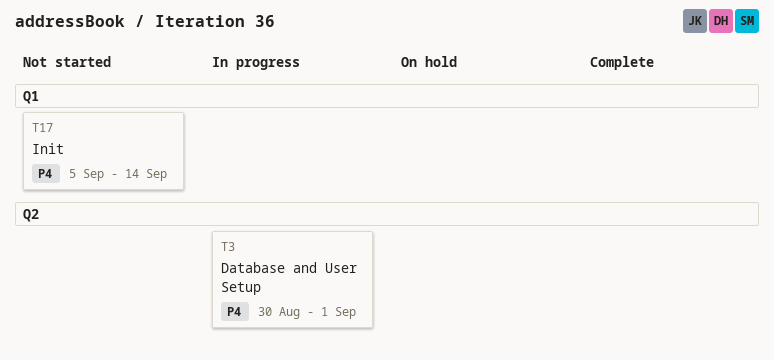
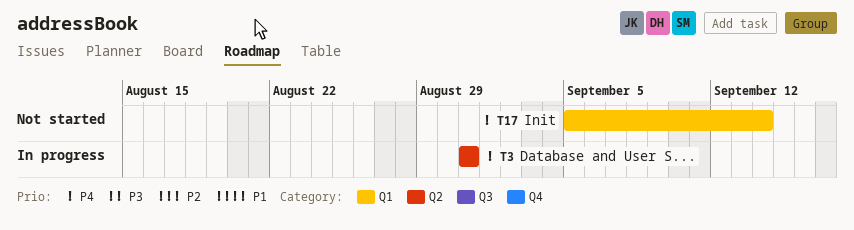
T3, start: Aug 30 -> Aug 31
T3, due: Sep 1 -> Aug 31

